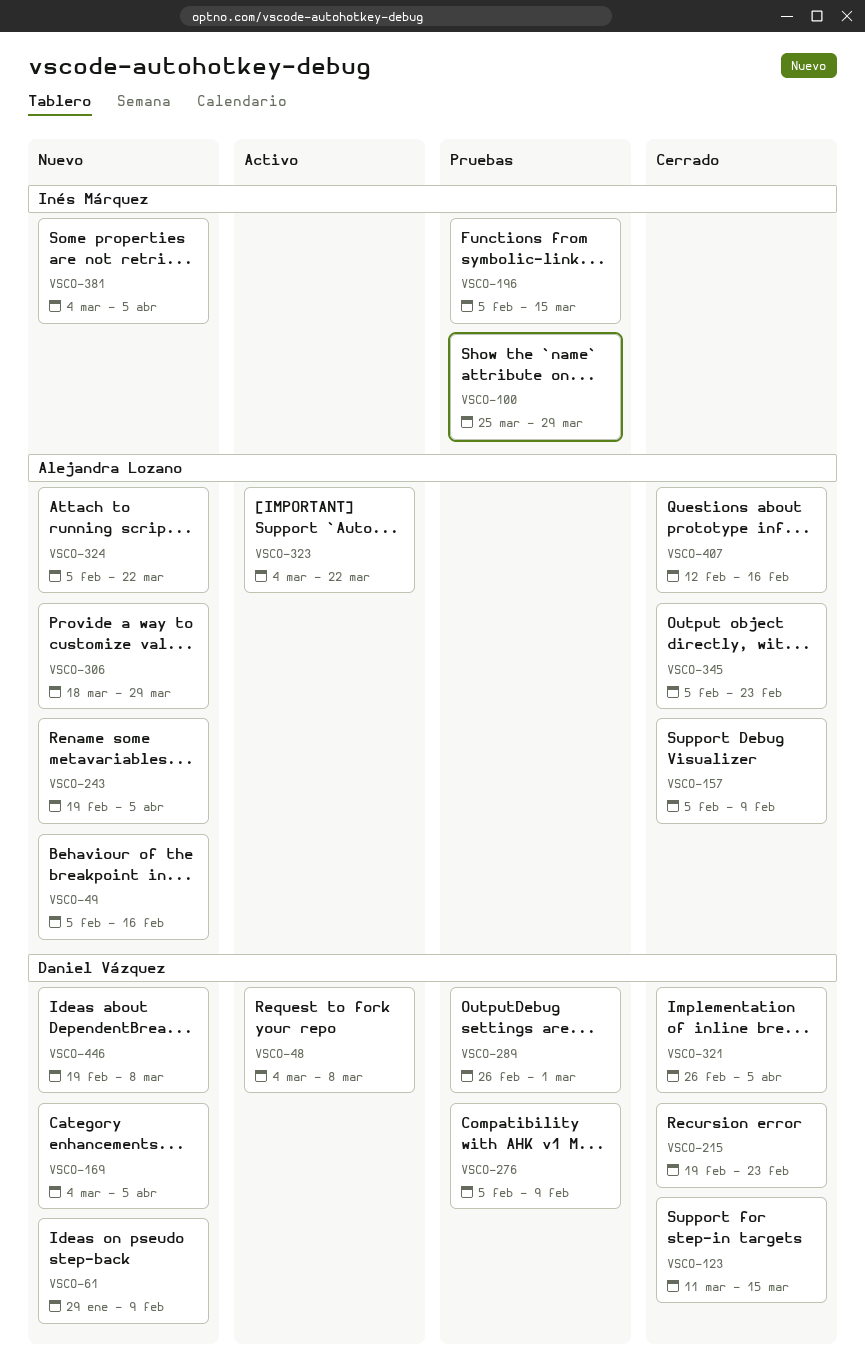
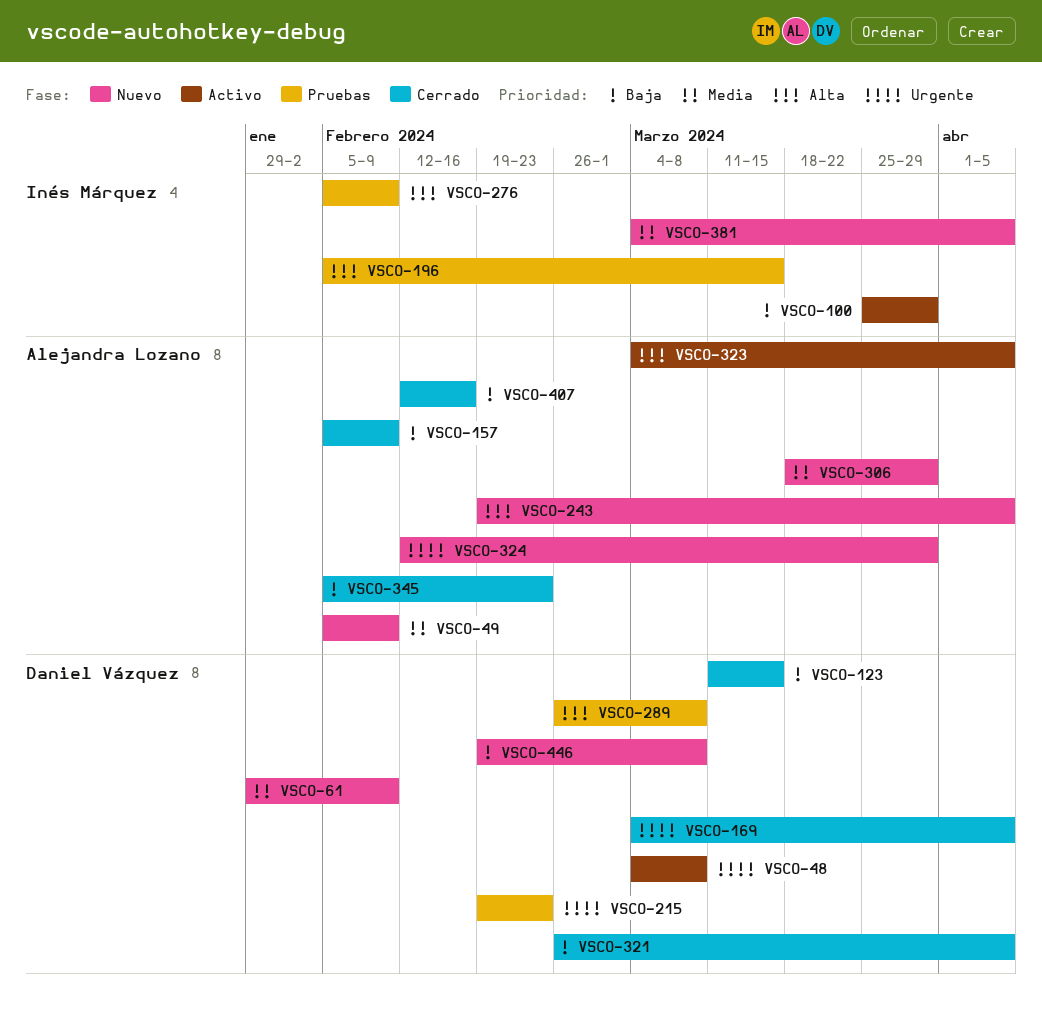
VSCO-49, due: Feb 16 -> Feb 9
VSCO-100, status: Pruebas -> Activo
VSCO-169, status: Nuevo -> Cerrado
VSCO-215, status: Cerrado -> Pruebas
VSCO-276, owner: Daniel Vázquez -> Inés Márquez
VSCO-289, due: Mar 1 -> Mar 8
VSCO-323, due: Mar 22 -> Apr 5
VSCO-324, start: Feb 5 -> Feb 12
VSCO-324, due: Mar 22 -> Mar 29

